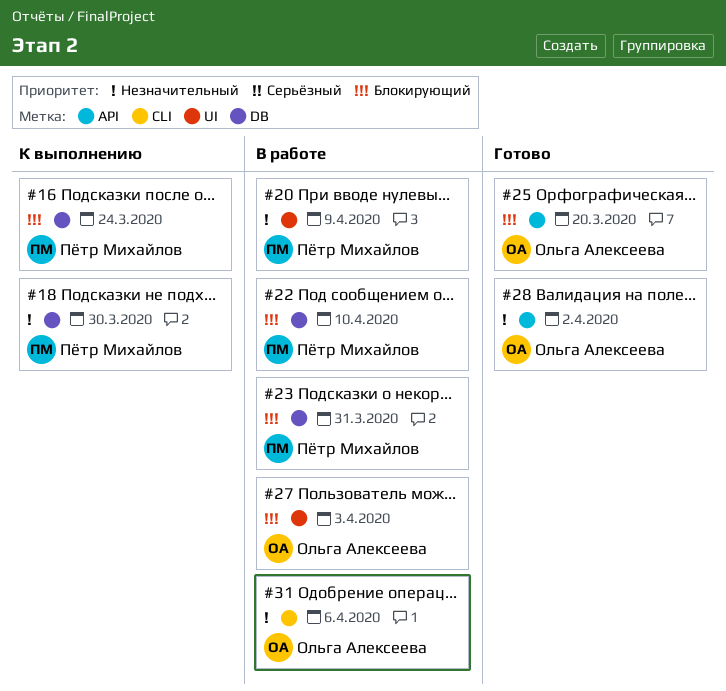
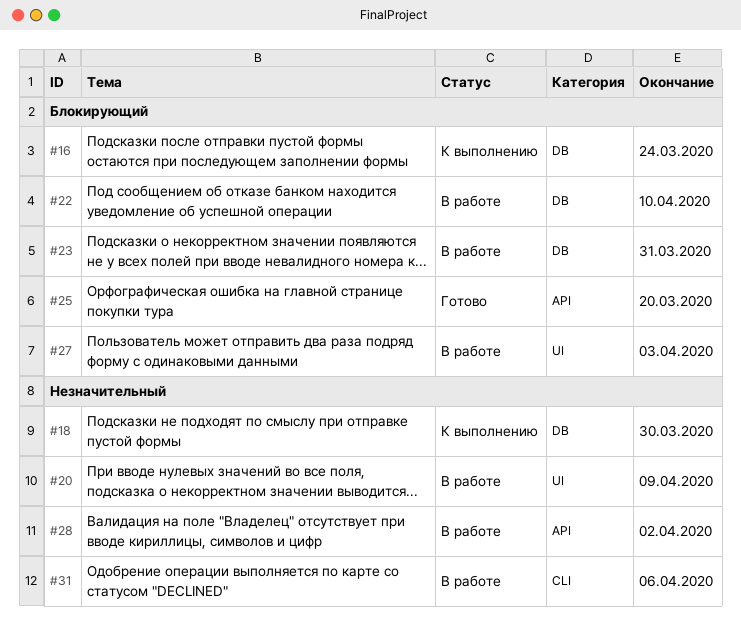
#28, status: Готово -> В работе

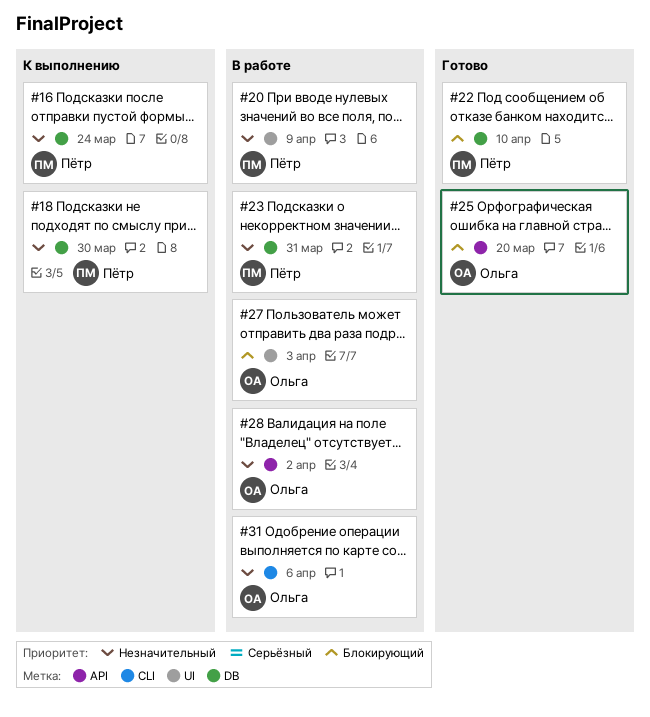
#16, priority: Блокирующий -> Незначительный
#22, status: В работе -> Готово
#23, priority: Блокирующий -> Незначительный

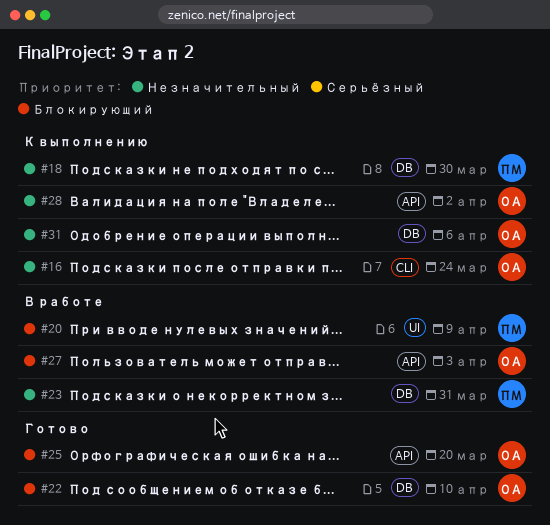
#16, owner: Пётр -> Ольга
#16, label: DB -> CLI
#20, priority: Незначительный -> Блокирующий
#22, owner: Пётр -> Ольга
#27, label: UI -> API
#28, status: В работе -> К выполнению
#31, status: В работе -> К выполнению
#31, label: CLI -> DB

